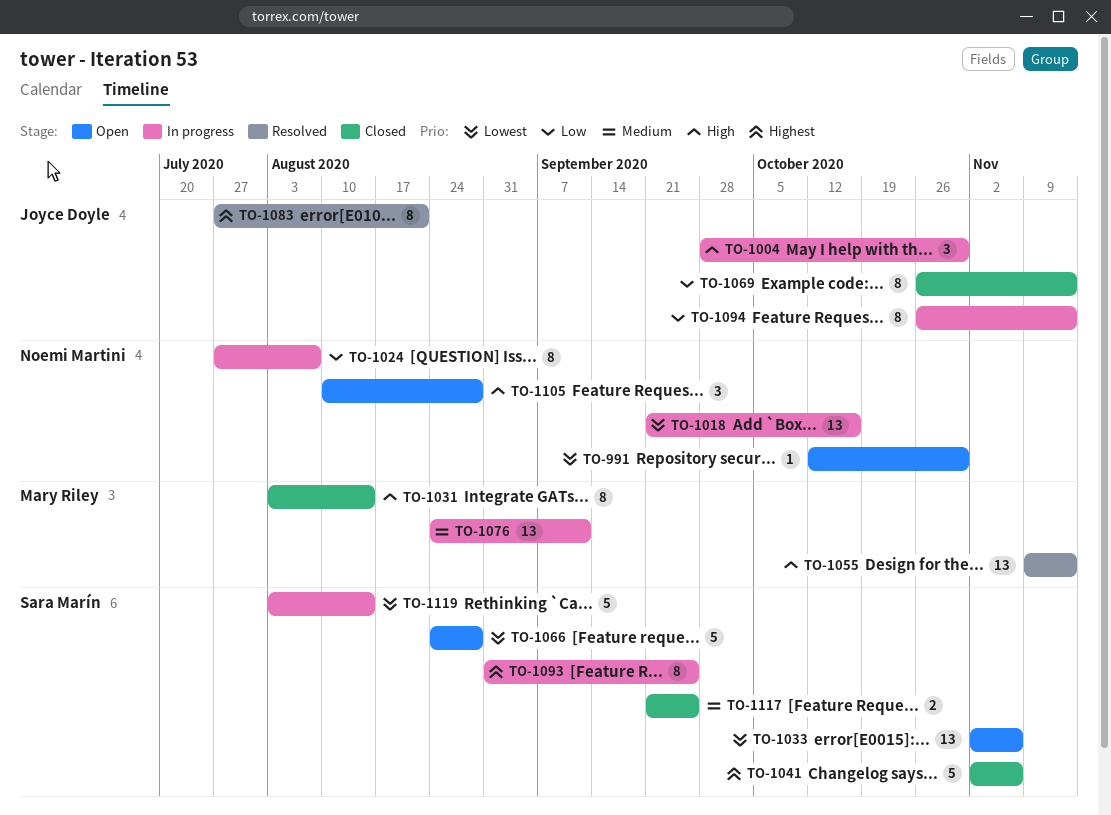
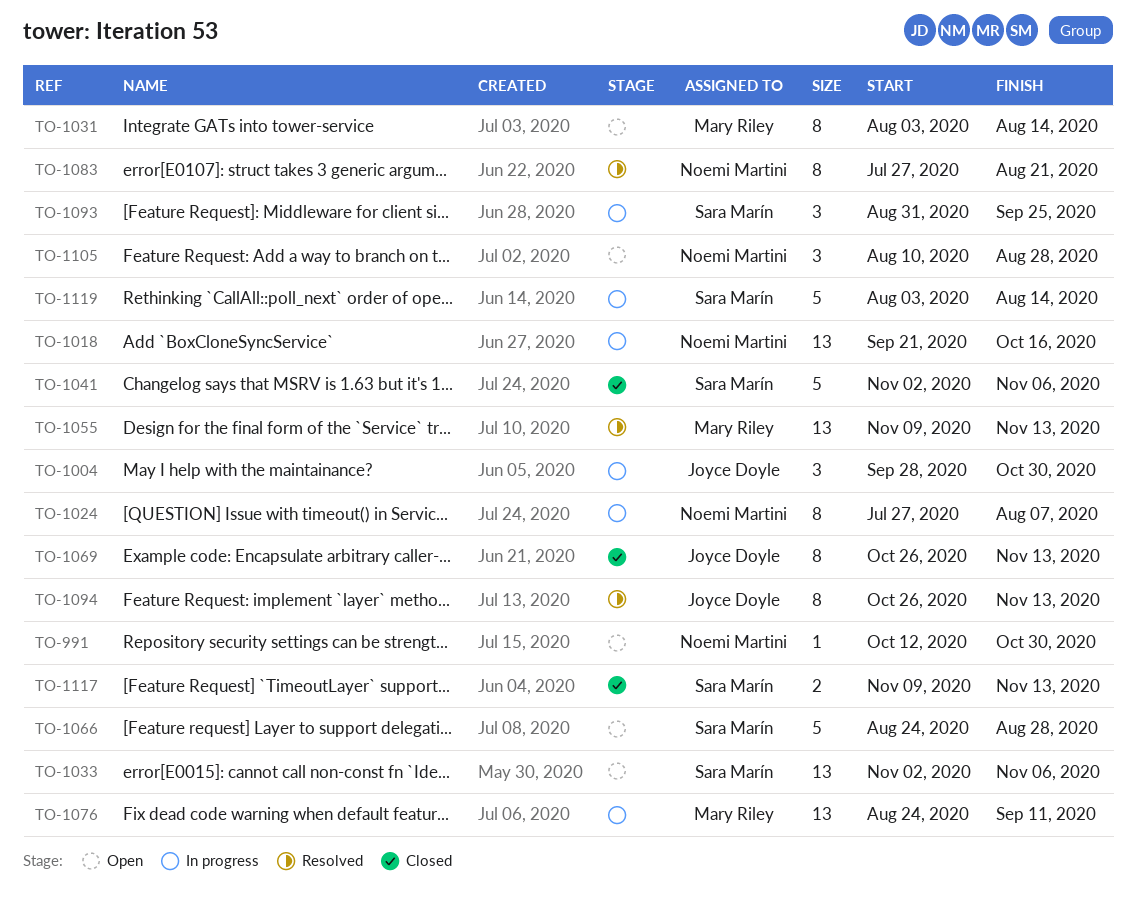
TO-1031, status: Closed -> Open
TO-1083, owner: Joyce Doyle -> Noemi Martini
TO-1093, estimate: 8 -> 3
TO-1094, status: In progress -> Resolved
TO-1117, start: Sep 21 -> Nov 9
TO-1117, due: Sep 25 -> Nov 13

